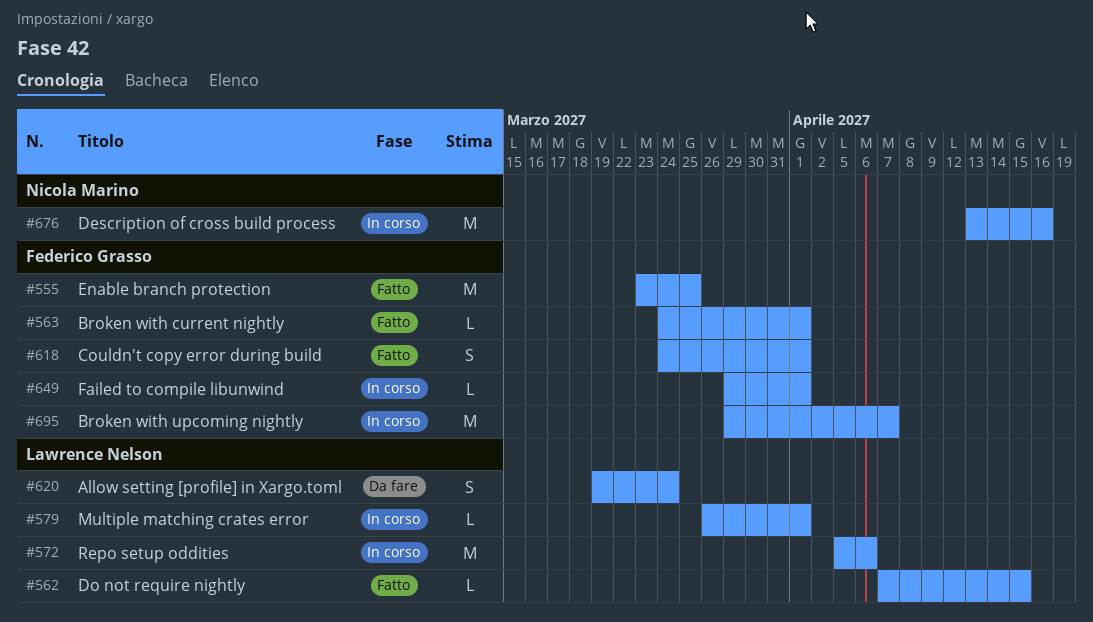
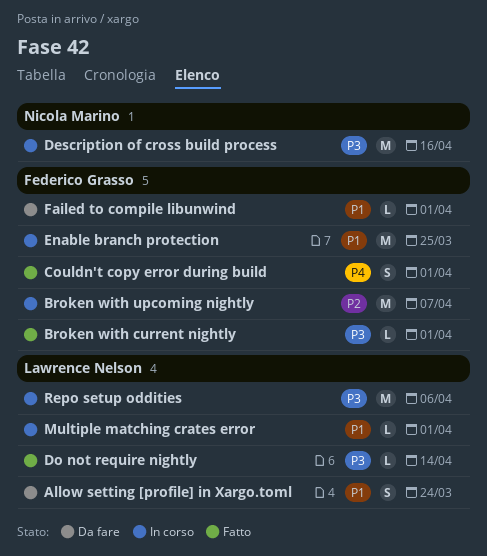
Do not require nightly, due: Apr 15 -> Apr 14
Enable branch protection, status: Fatto -> In corso
Failed to compile libunwind, status: In corso -> Da fare

